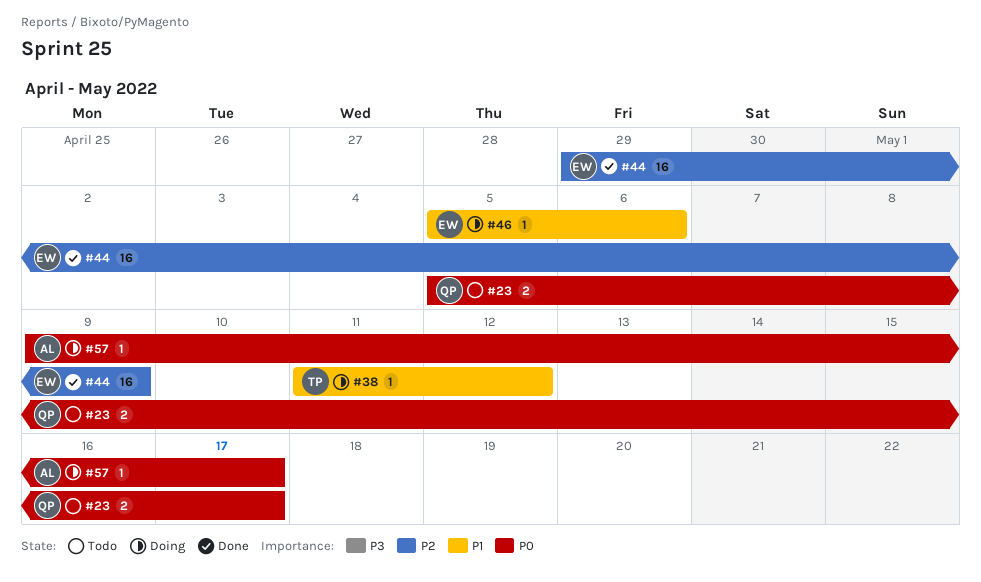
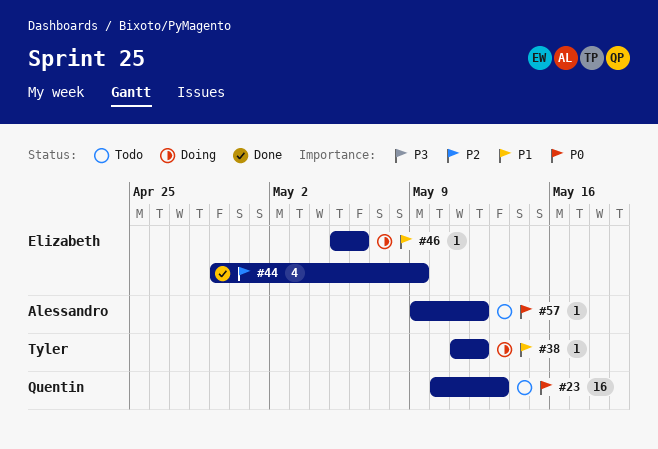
#23, estimate: 2 -> 16
#23, start: May 5 -> May 10
#23, due: May 17 -> May 13
#44, estimate: 16 -> 4
#57, status: Doing -> Todo
#57, due: May 17 -> May 12

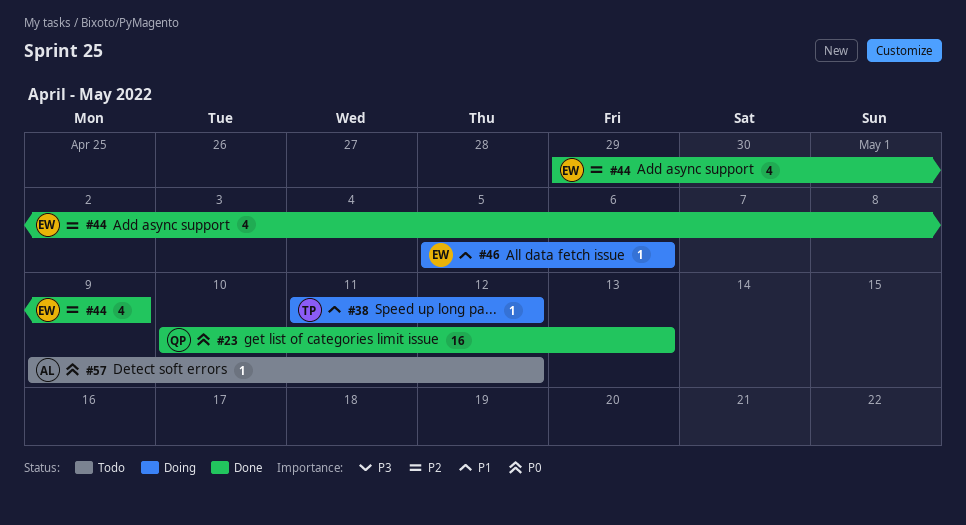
#23, status: Todo -> Done

